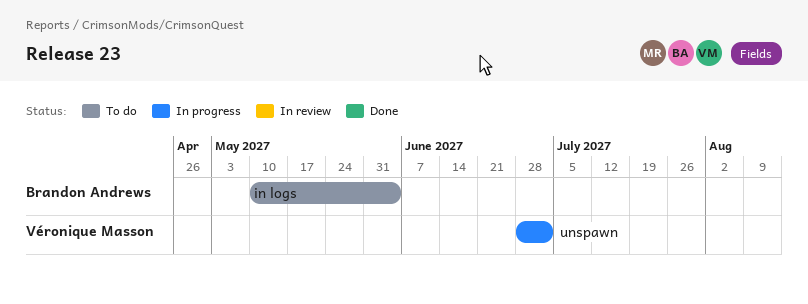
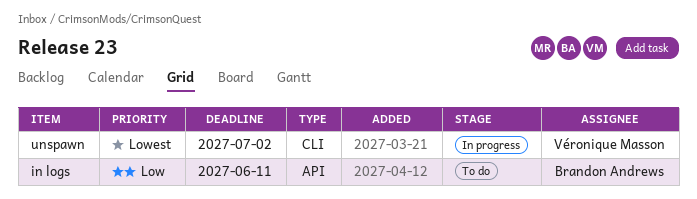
in logs, due: Jun 4 -> Jun 11

